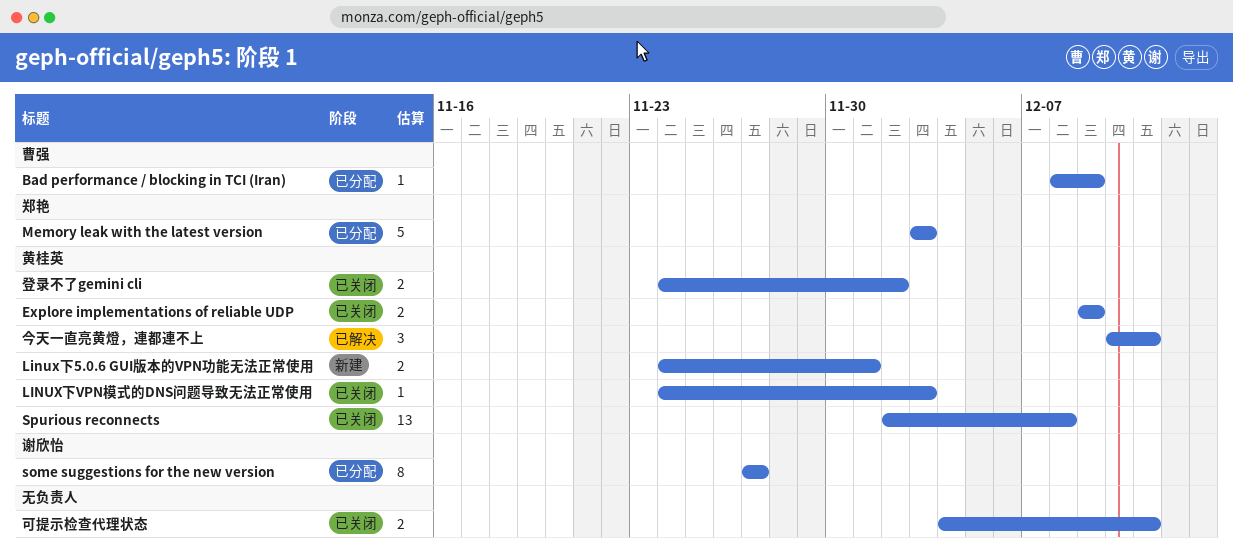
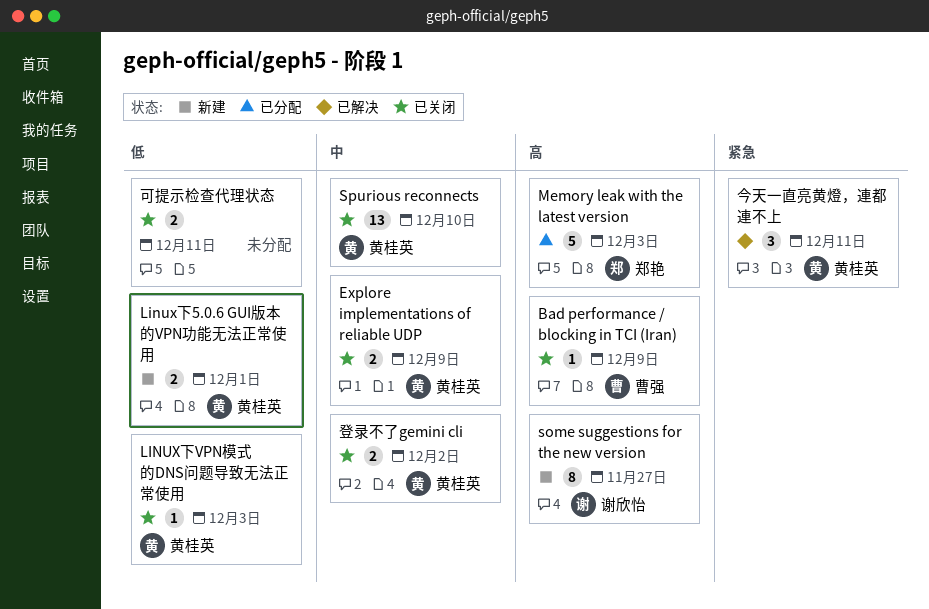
Bad performance / blocking in TCI (Iran), status: 已分配 -> 已关闭
some suggestions for the new version, status: 已分配 -> 新建
Spurious reconnects, due: Dec 8 -> Dec 10

